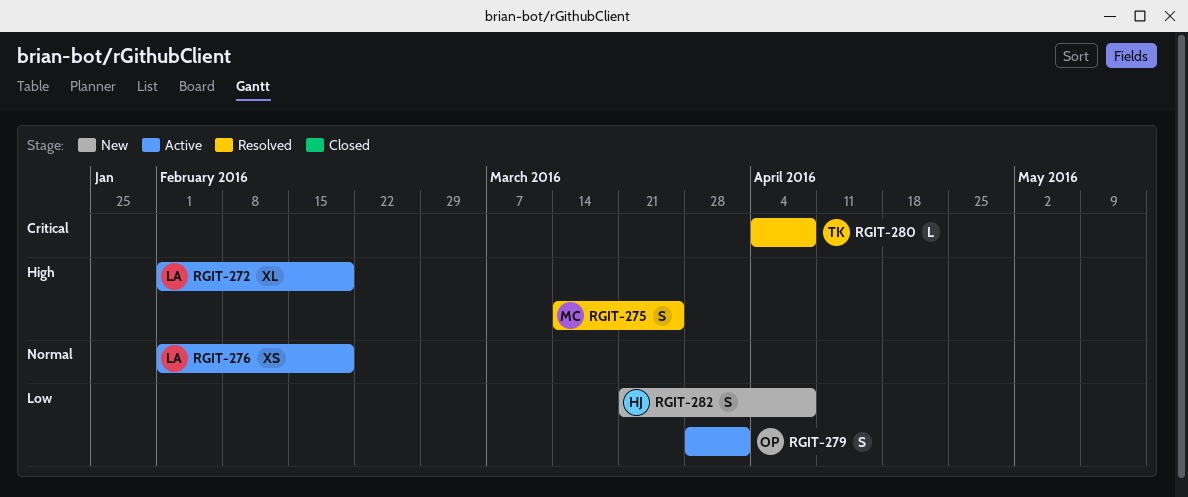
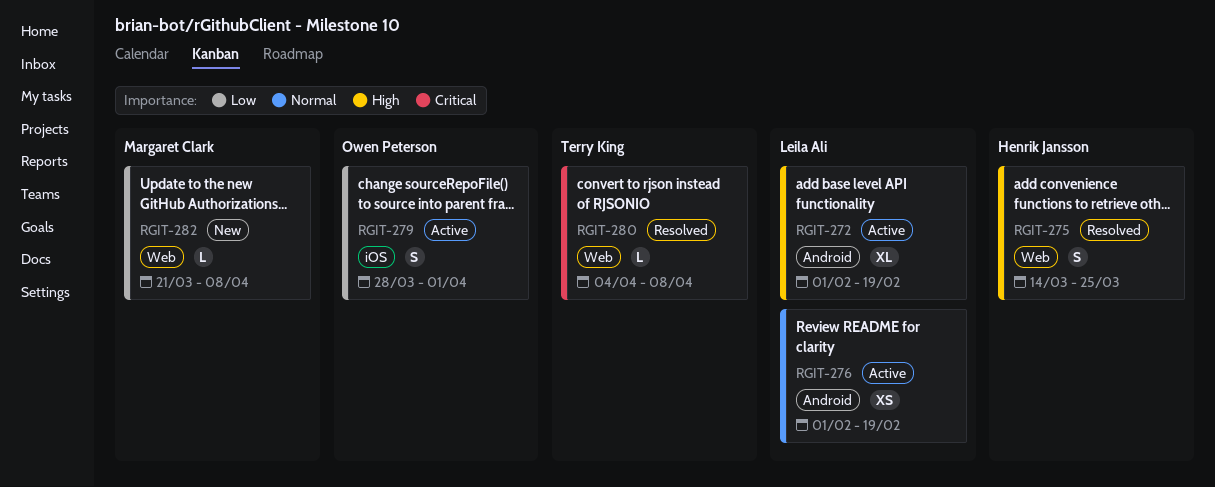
RGIT-275, owner: Margaret Clark -> Henrik Jansson
RGIT-282, owner: Henrik Jansson -> Margaret Clark
RGIT-282, estimate: S -> L

